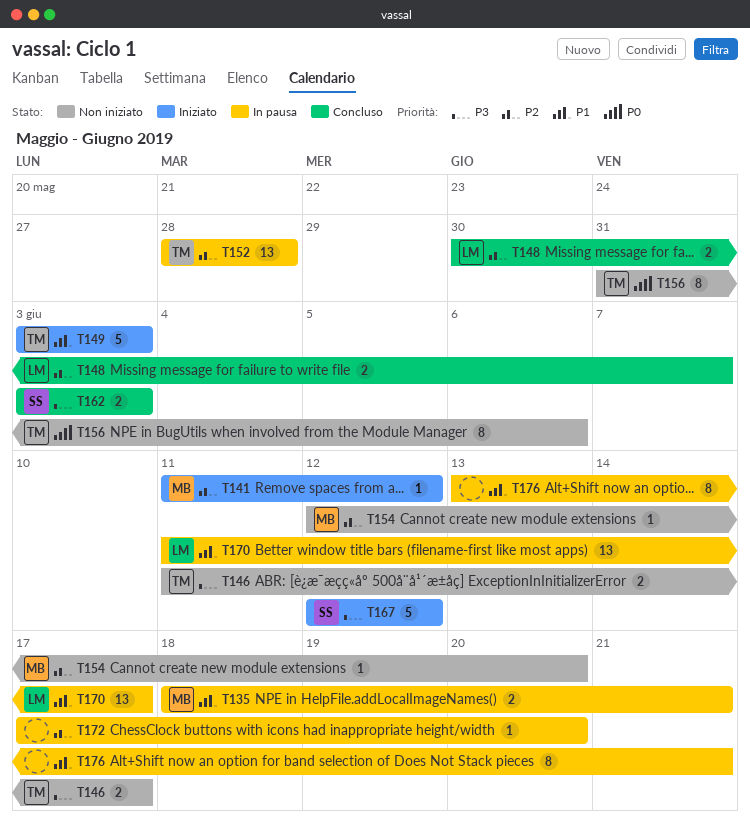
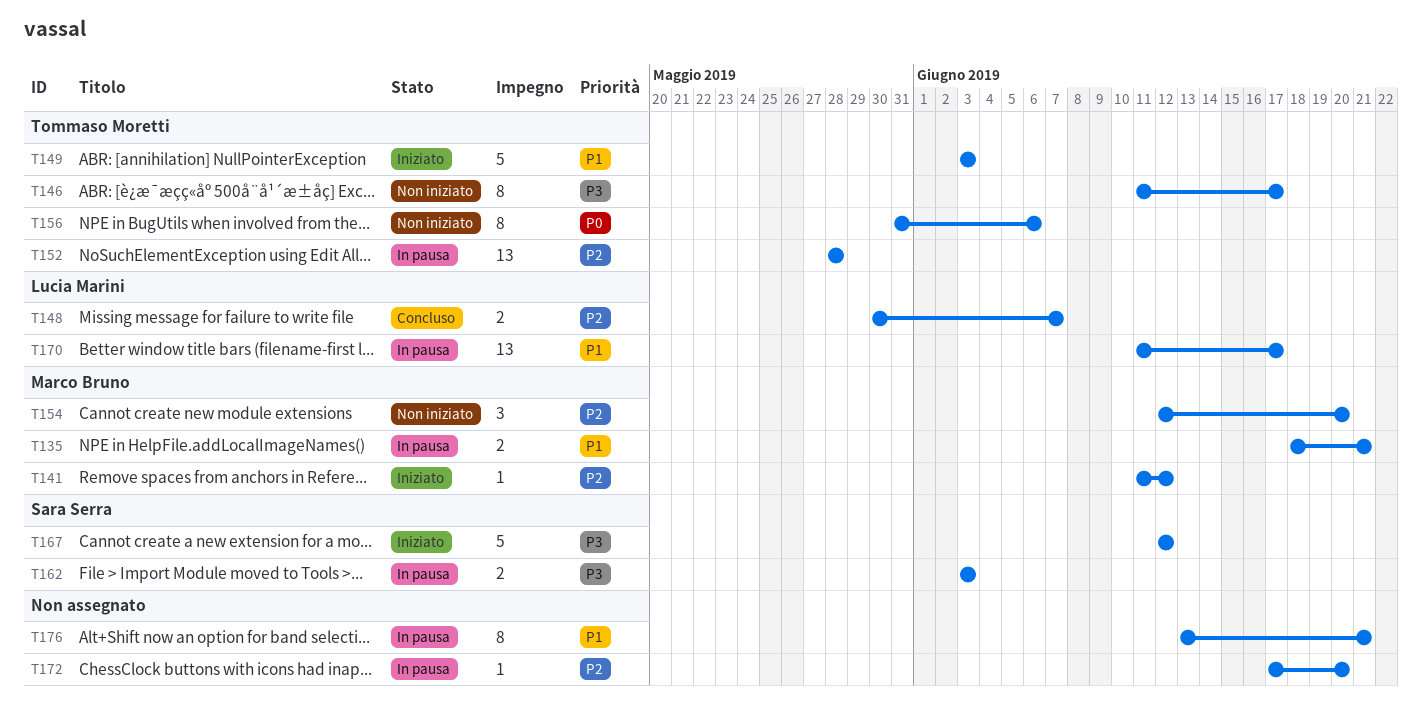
T146, estimate: 2 -> 8
T154, estimate: 1 -> 3
T162, status: Concluso -> In pausa

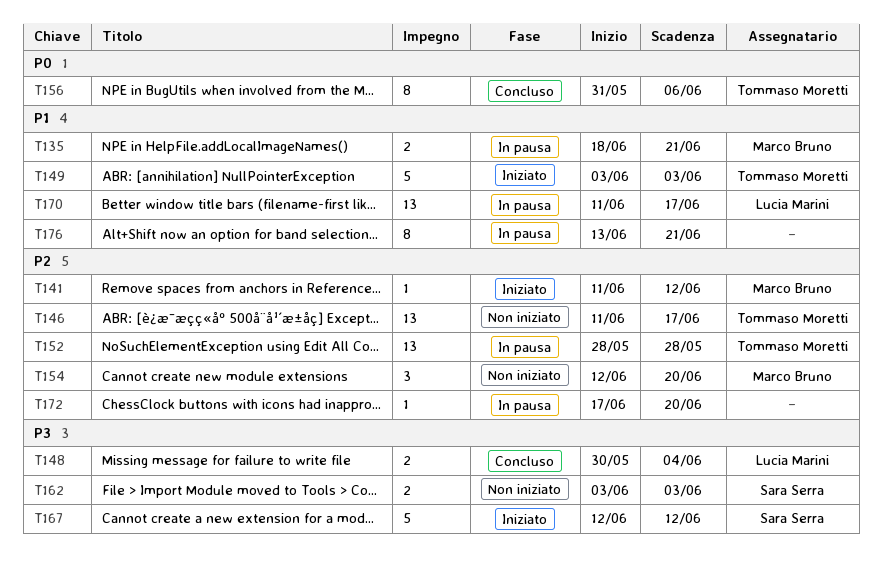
T146, priority: P3 -> P2
T146, estimate: 8 -> 13
T148, priority: P2 -> P3
T148, due: Jun 7 -> Jun 4
T156, status: Non iniziato -> Concluso
T162, status: In pausa -> Non iniziato

